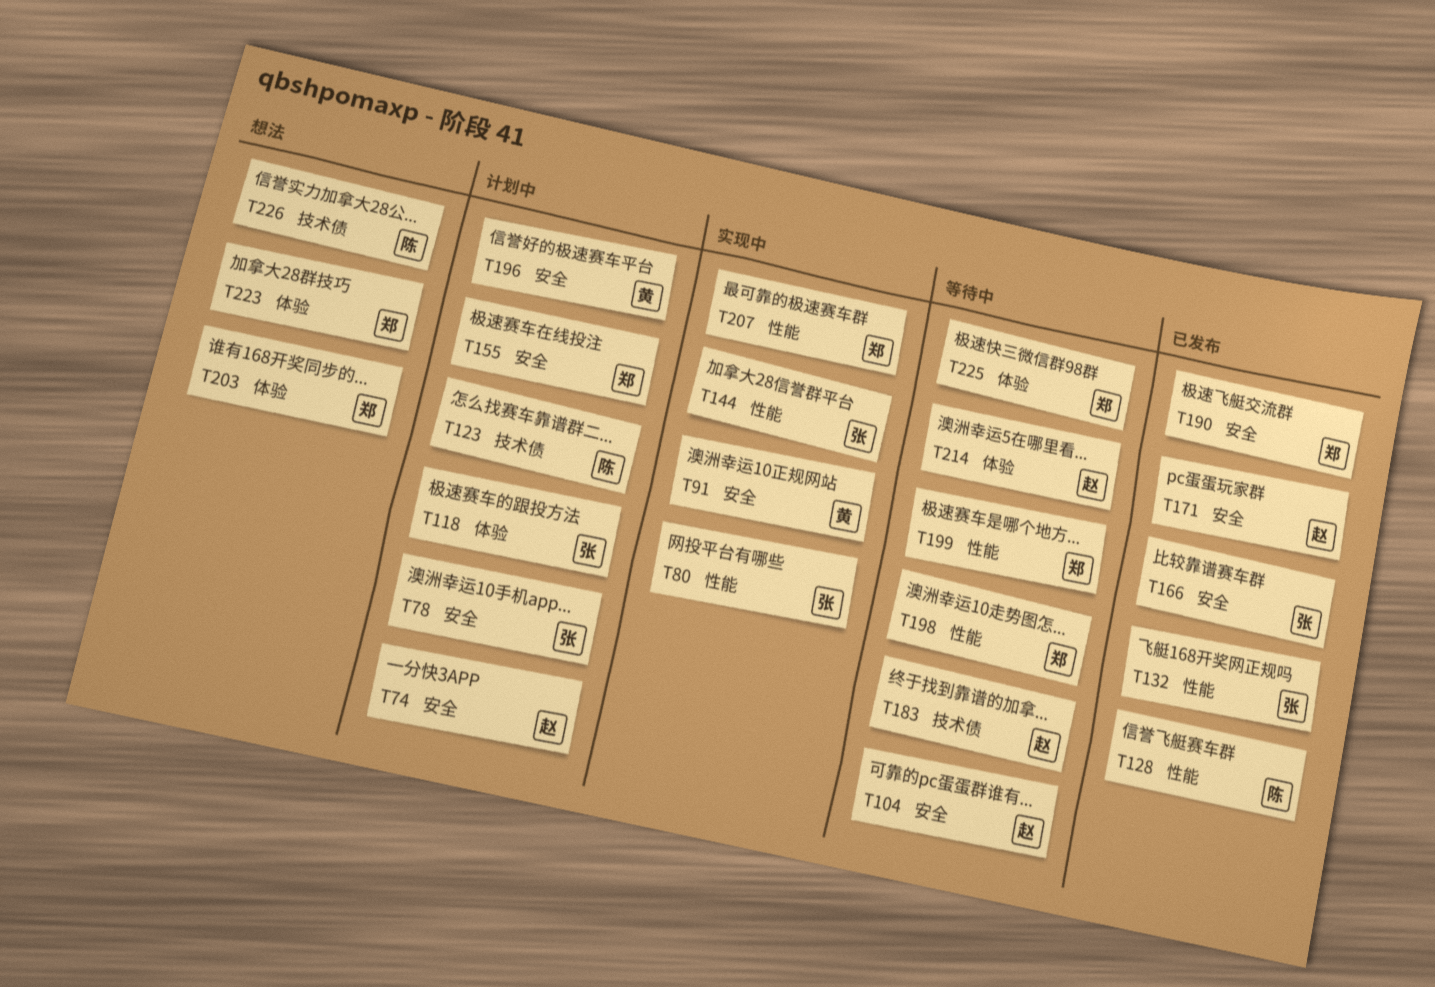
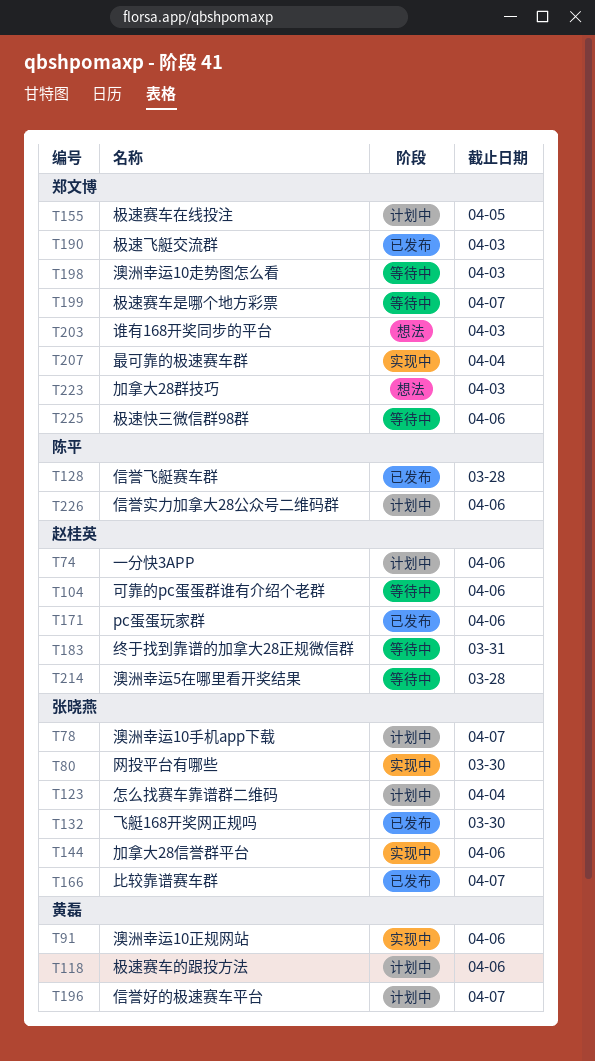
T118, owner: 张晓燕 -> 黄磊
T123, owner: 陈平 -> 张晓燕
T226, status: 想法 -> 计划中

